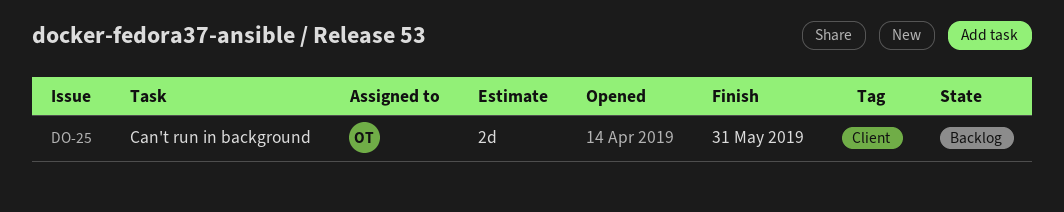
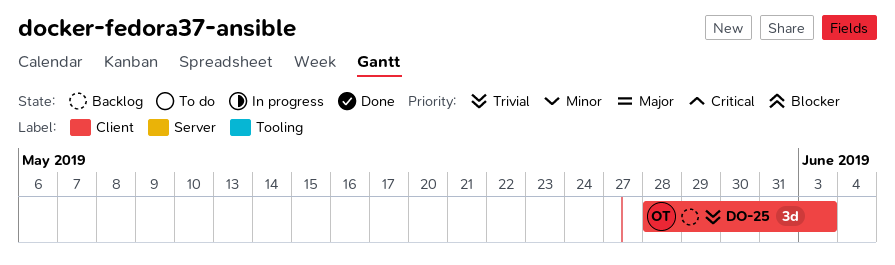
DO-25, estimate: 2d -> 3d
DO-25, due: May 31 -> Jun 3

